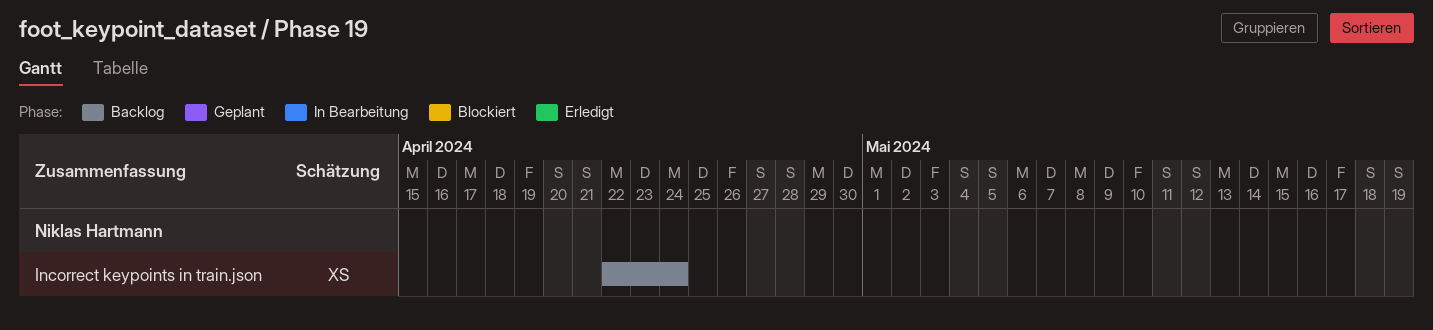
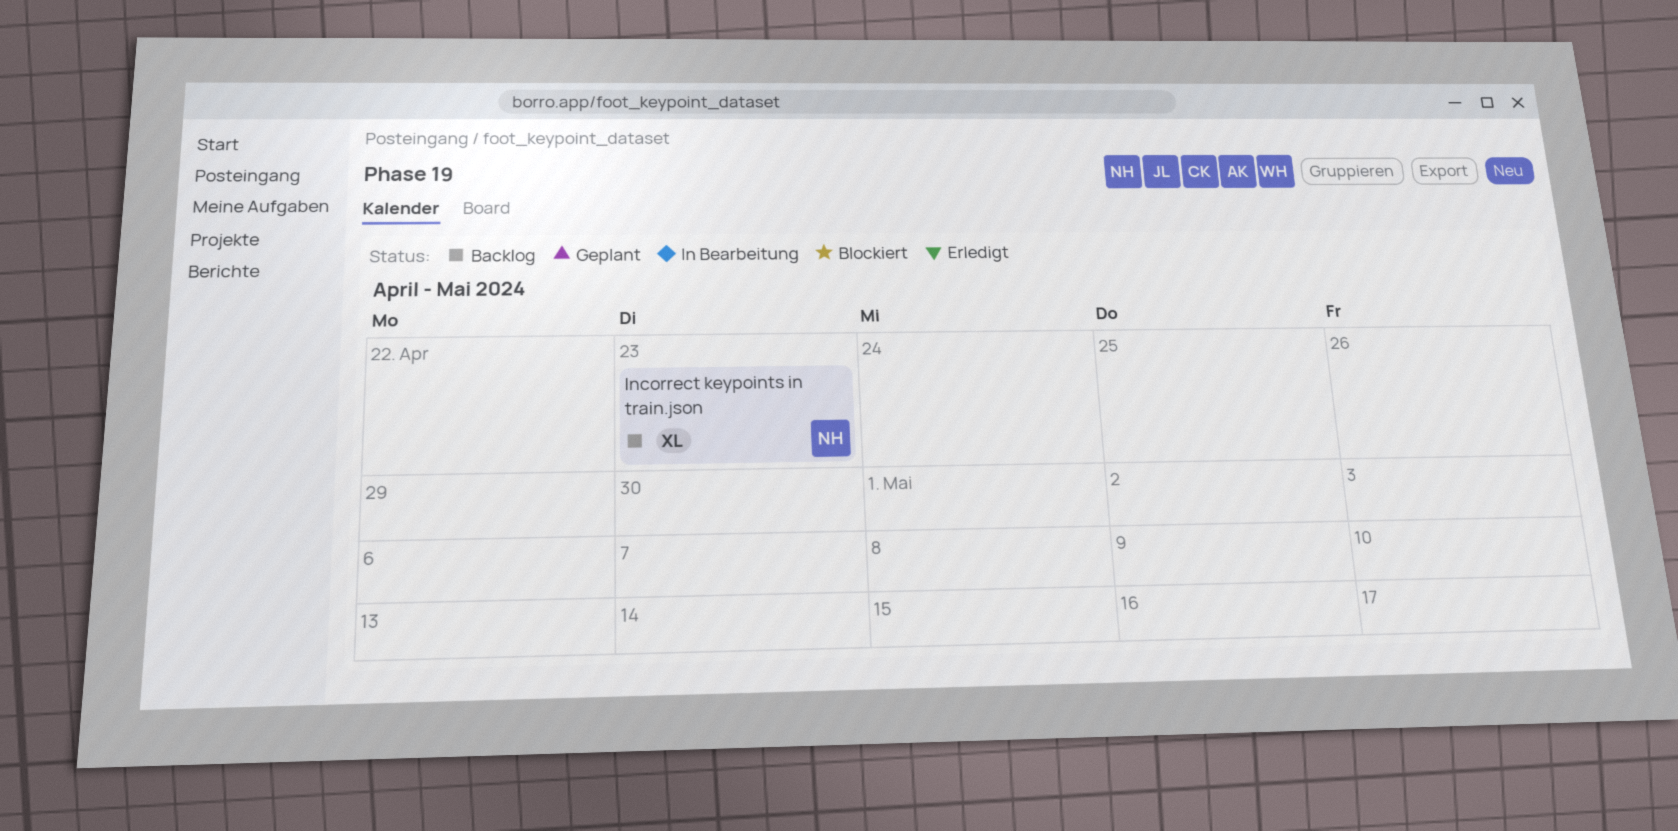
Incorrect keypoints in train.json, estimate: XS -> XL
Incorrect keypoints in train.json, due: Apr 24 -> Apr 23

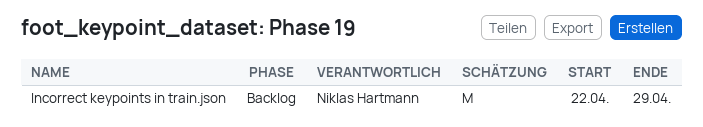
Incorrect keypoints in train.json, estimate: XL -> M
Incorrect keypoints in train.json, due: Apr 23 -> Apr 29

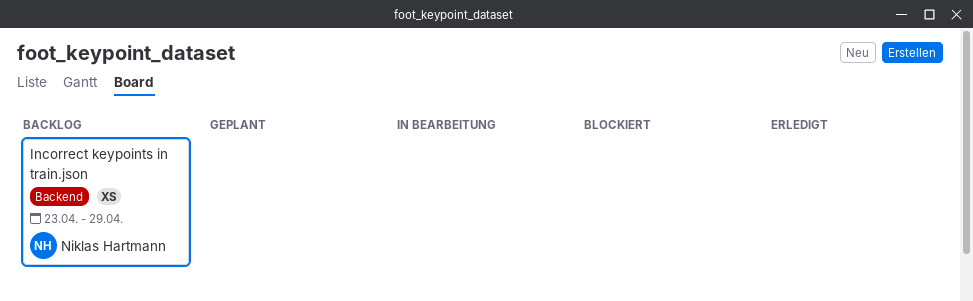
Incorrect keypoints in train.json, estimate: M -> XS
Incorrect keypoints in train.json, start: Apr 22 -> Apr 23

